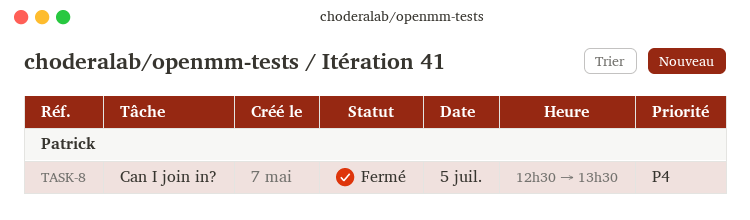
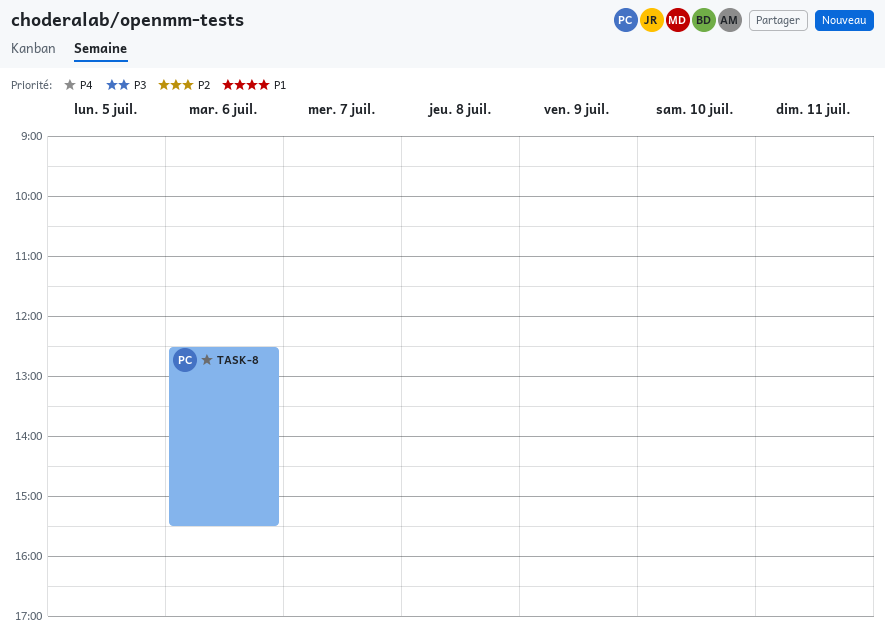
TASK-8, day: Jul 5 -> Jul 6
TASK-8, ends: 13:30 -> 15:30

